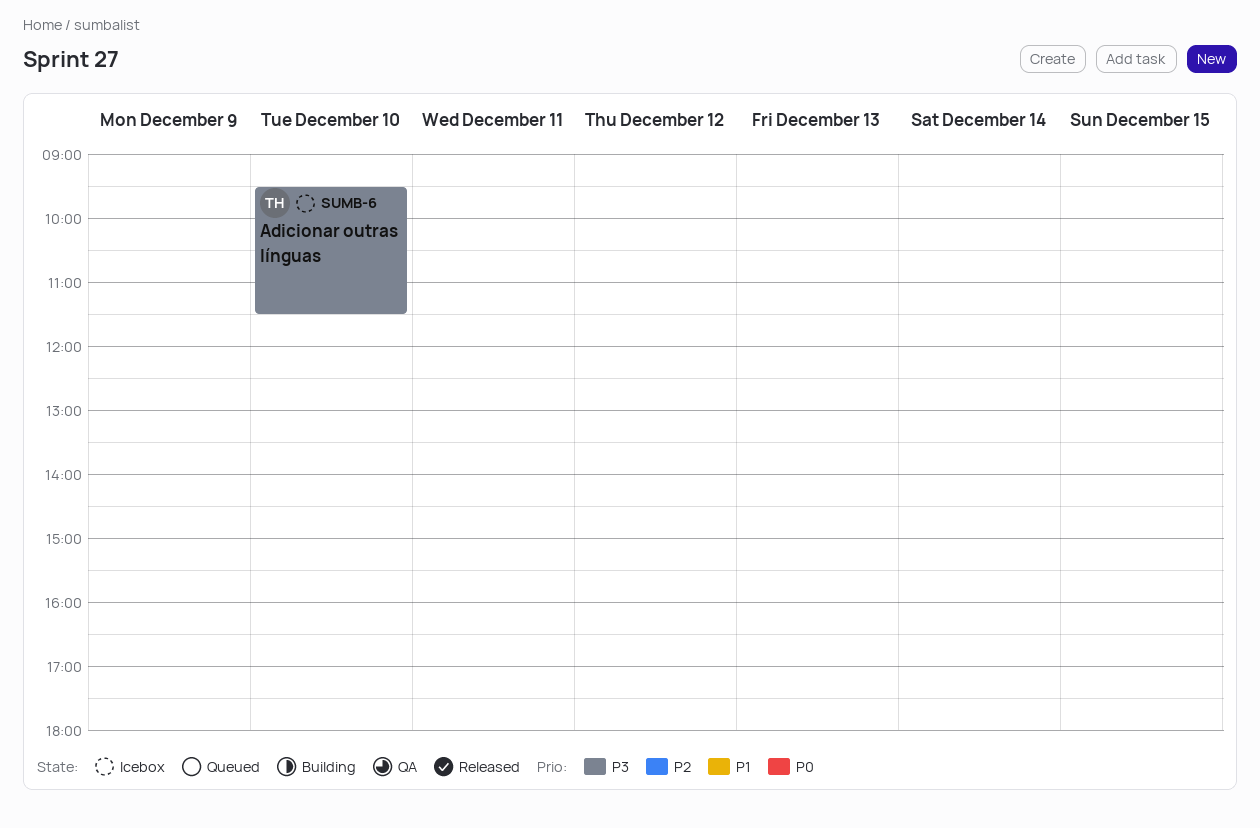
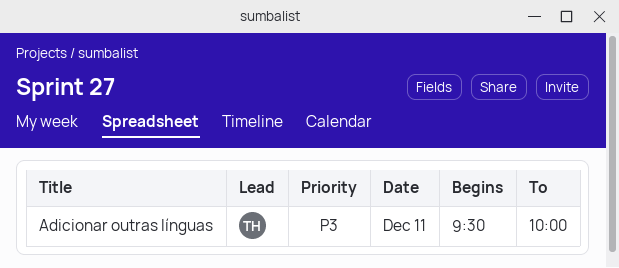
Adicionar outras línguas, day: Dec 10 -> Dec 11
Adicionar outras línguas, ends: 11:30 -> 10:00

